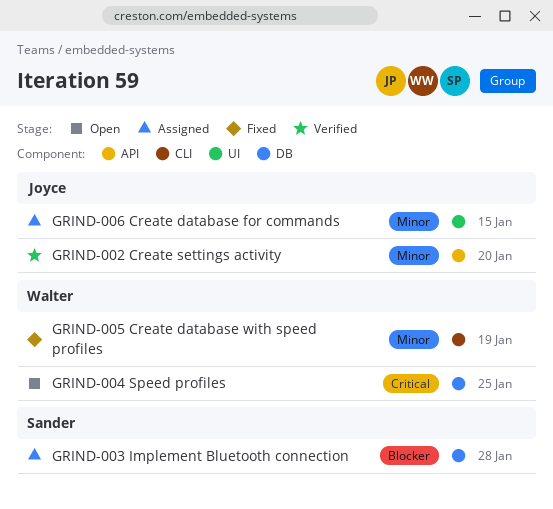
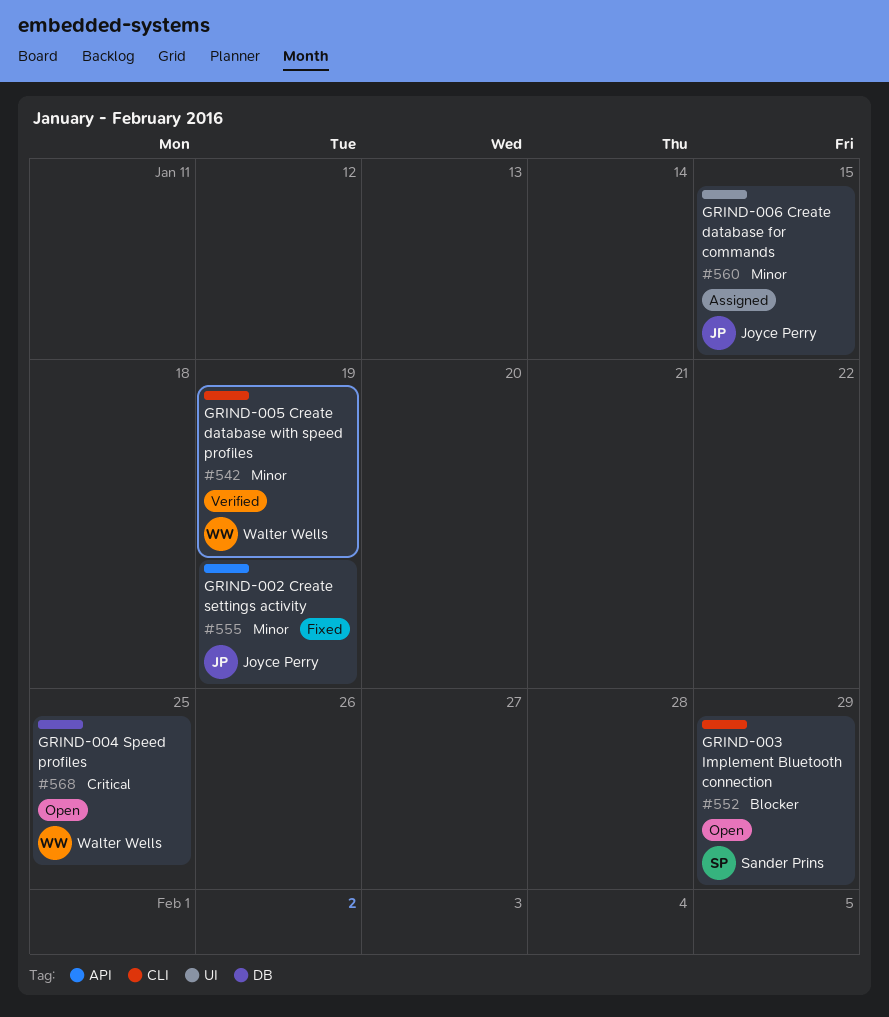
GRIND-002 Create settings activity, status: Verified -> Fixed
GRIND-002 Create settings activity, due: Jan 20 -> Jan 19
GRIND-003 Implement Bluetooth connection, status: Assigned -> Open
GRIND-003 Implement Bluetooth connection, label: DB -> CLI
GRIND-003 Implement Bluetooth connection, due: Jan 28 -> Jan 29
GRIND-005 Create database with speed profiles, status: Fixed -> Verified

